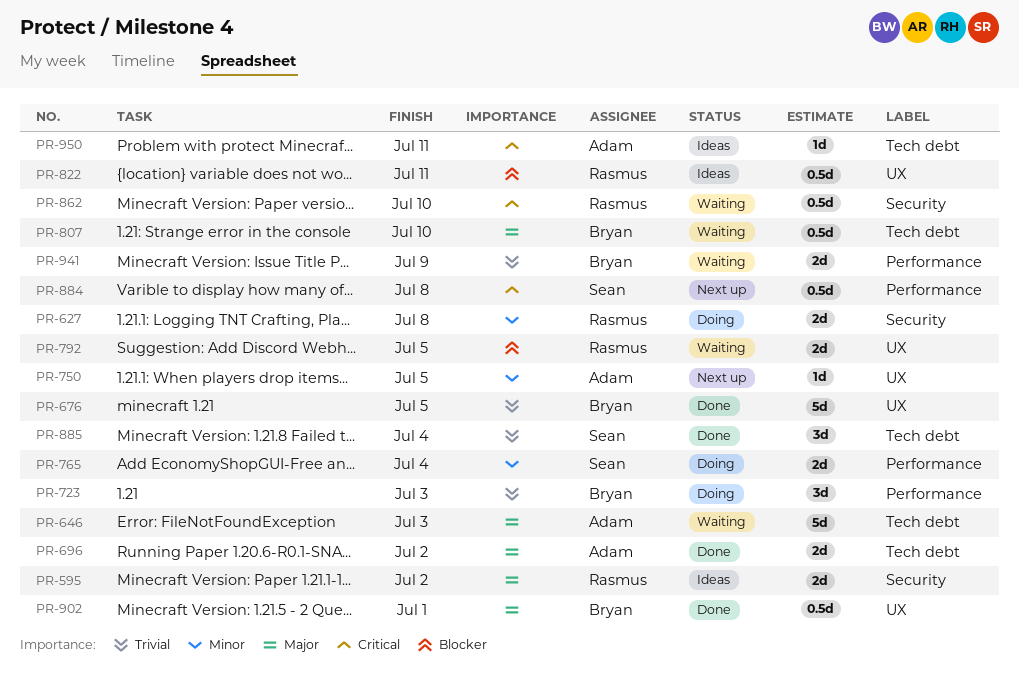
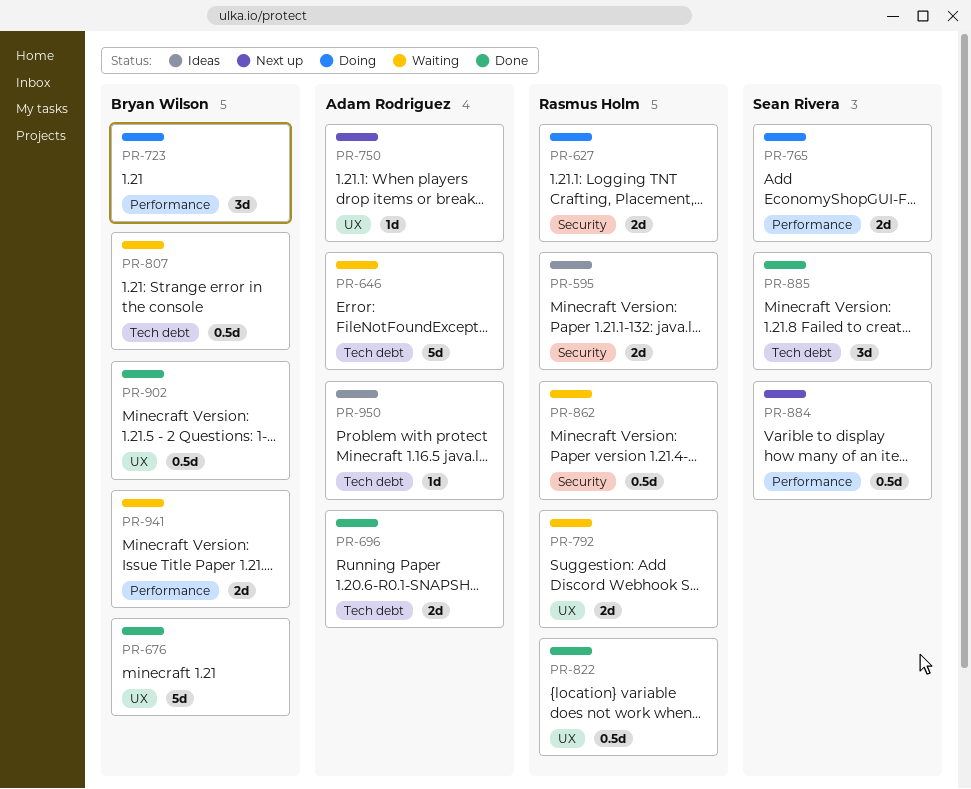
PR-822, status: Ideas -> Done

